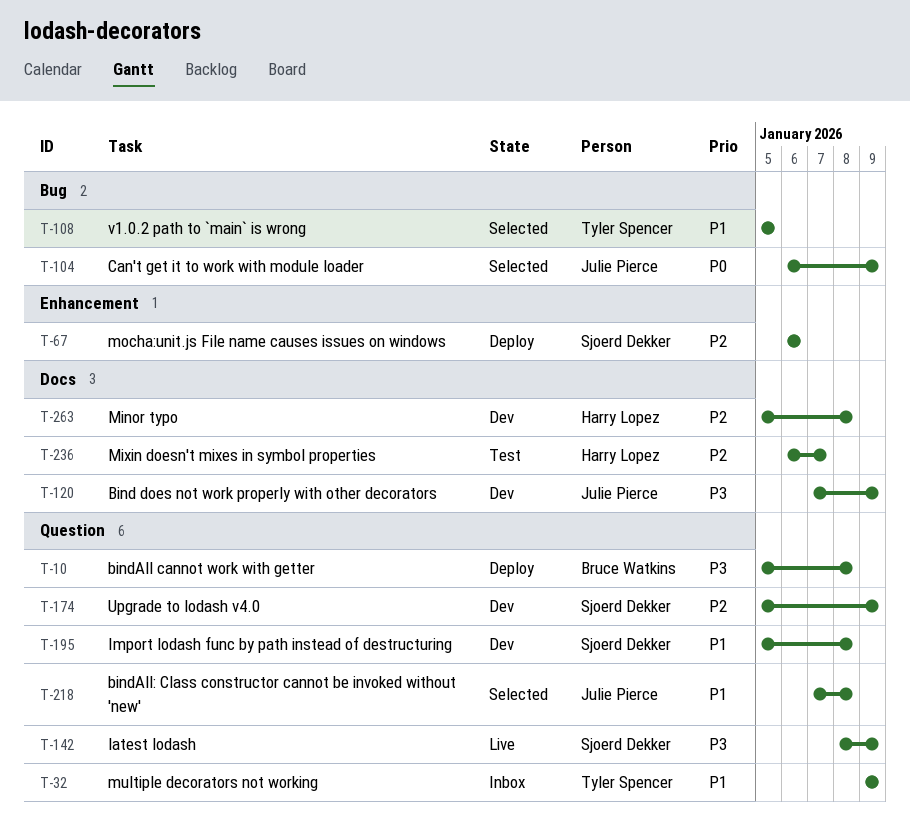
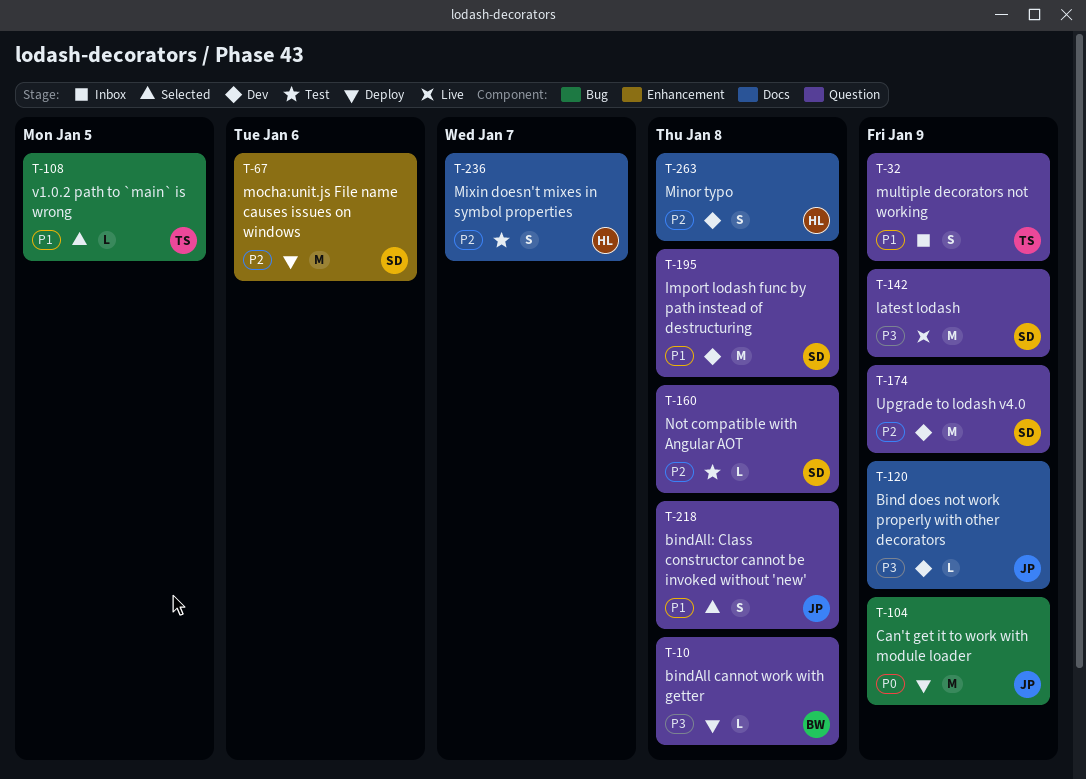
T-104, status: Selected -> Deploy
T-160: none -> present

